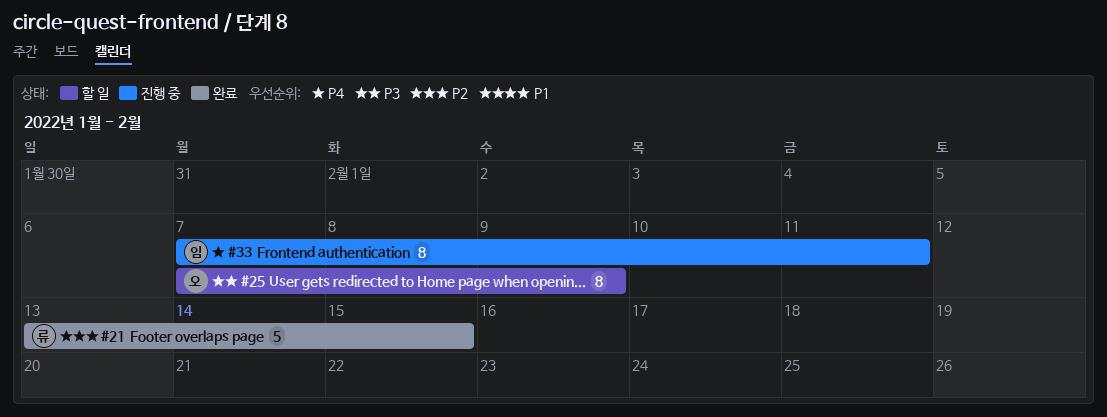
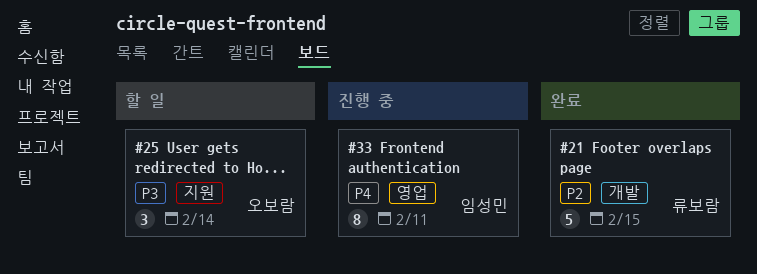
#25, estimate: 8 -> 3
#25, due: Feb 9 -> Feb 14

